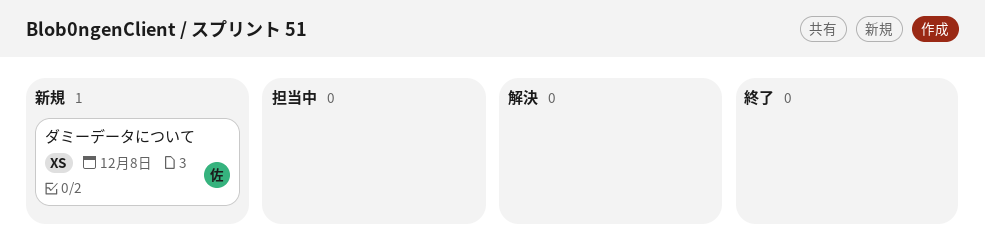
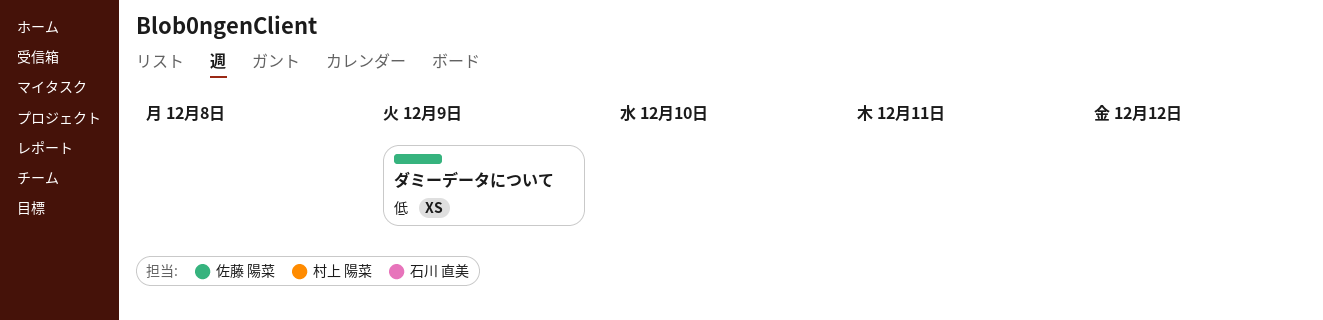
ダミーデータについて, due: Dec 8 -> Dec 9

